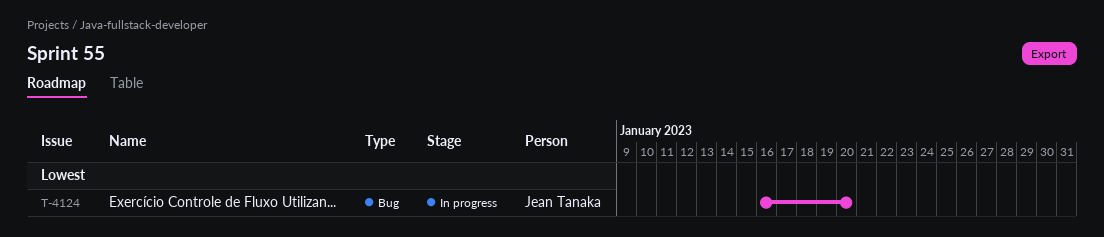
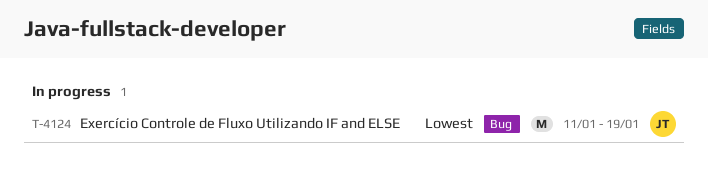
T-4124, start: Jan 16 -> Jan 11
T-4124, due: Jan 20 -> Jan 19

